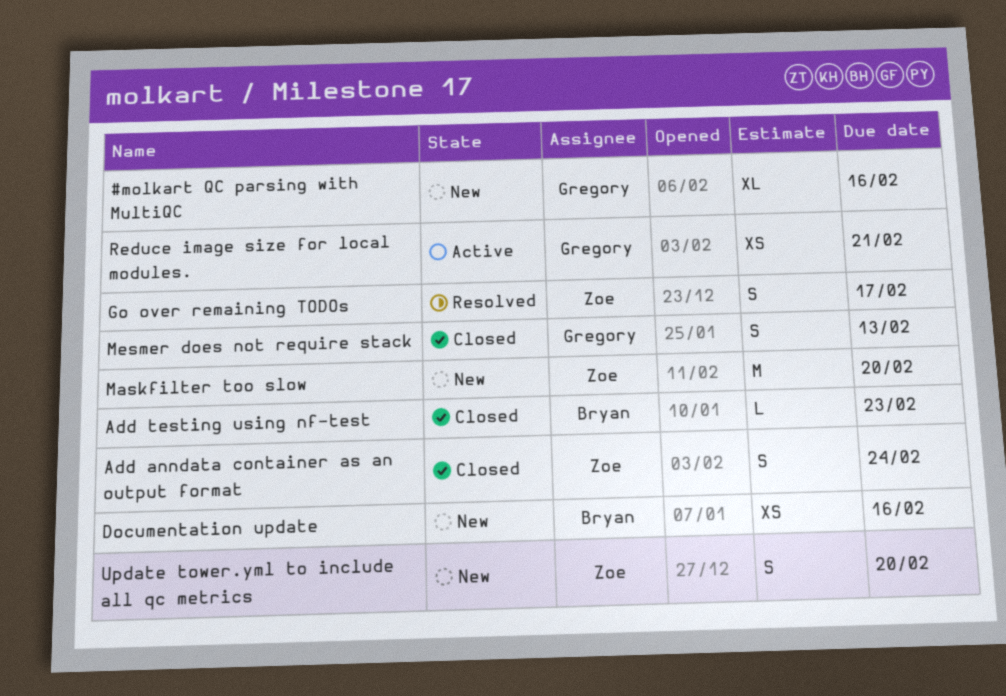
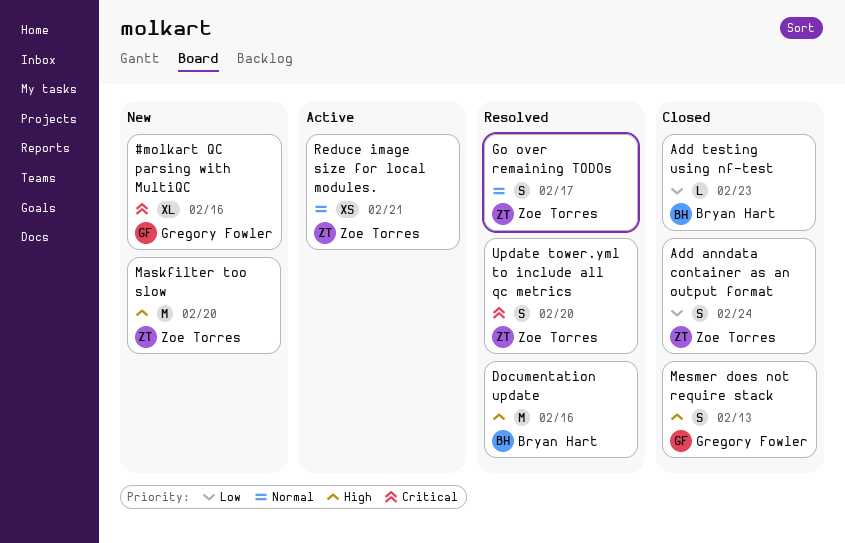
Documentation update, status: New -> Resolved
Documentation update, estimate: XS -> M
Reduce image size for local modules., owner: Gregory Fowler -> Zoe Torres
Update tower.yml to include all qc metrics, status: New -> Resolved

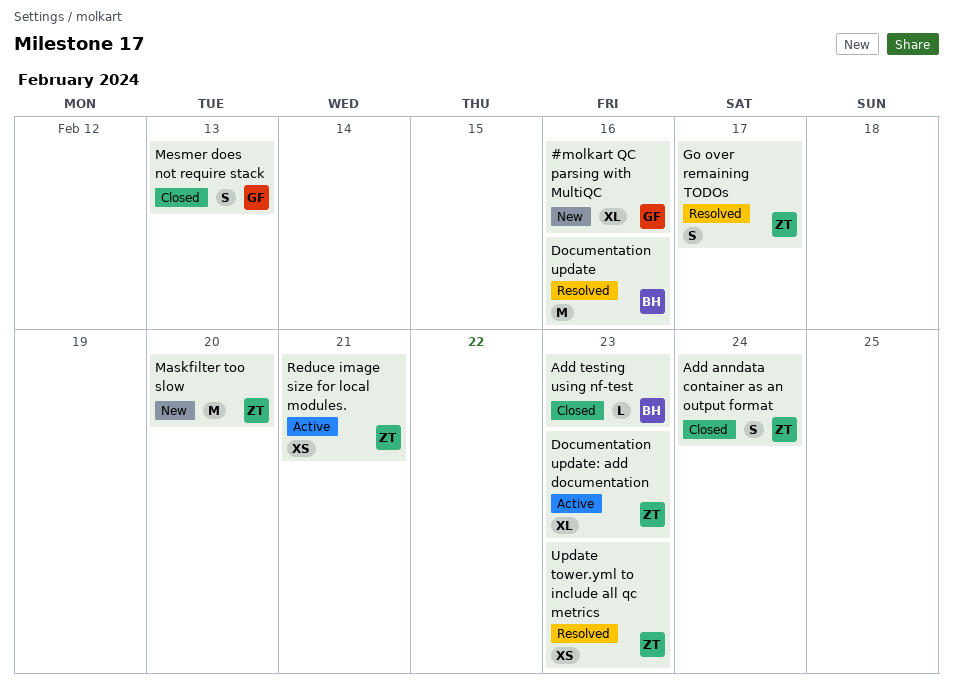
Documentation update: add documentation: none -> present
Update tower.yml to include all qc metrics, estimate: S -> XS
Update tower.yml to include all qc metrics, due: Feb 20 -> Feb 23

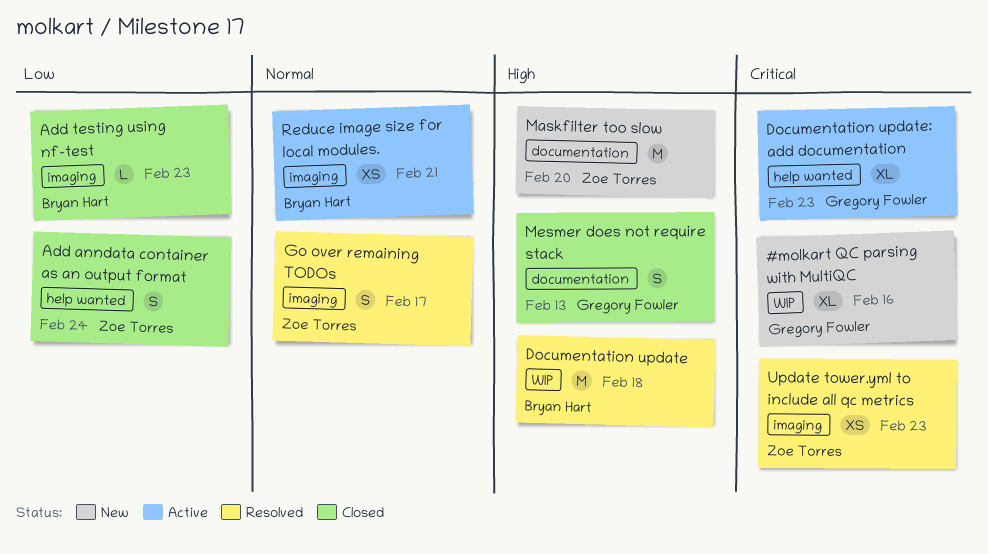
Documentation update, due: Feb 16 -> Feb 18
Documentation update: add documentation, owner: Zoe Torres -> Gregory Fowler
Reduce image size for local modules., owner: Zoe Torres -> Bryan Hart

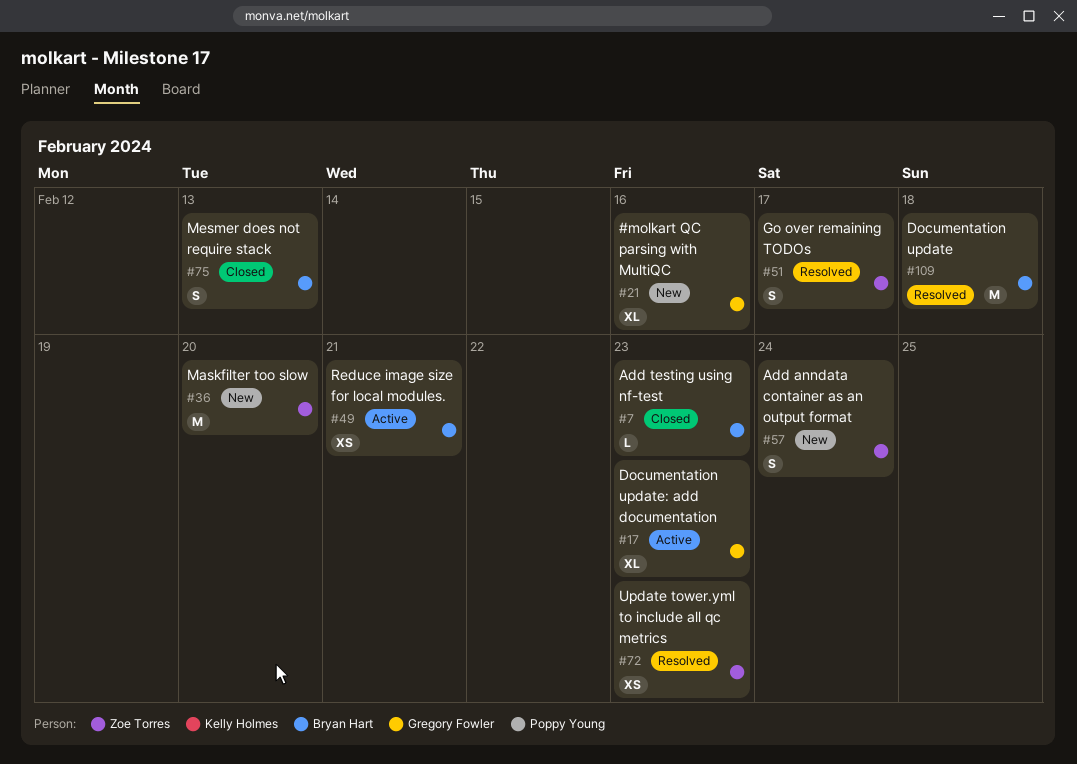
Add anndata container as an output format, status: Closed -> New
Mesmer does not require stack, owner: Gregory Fowler -> Bryan Hart

